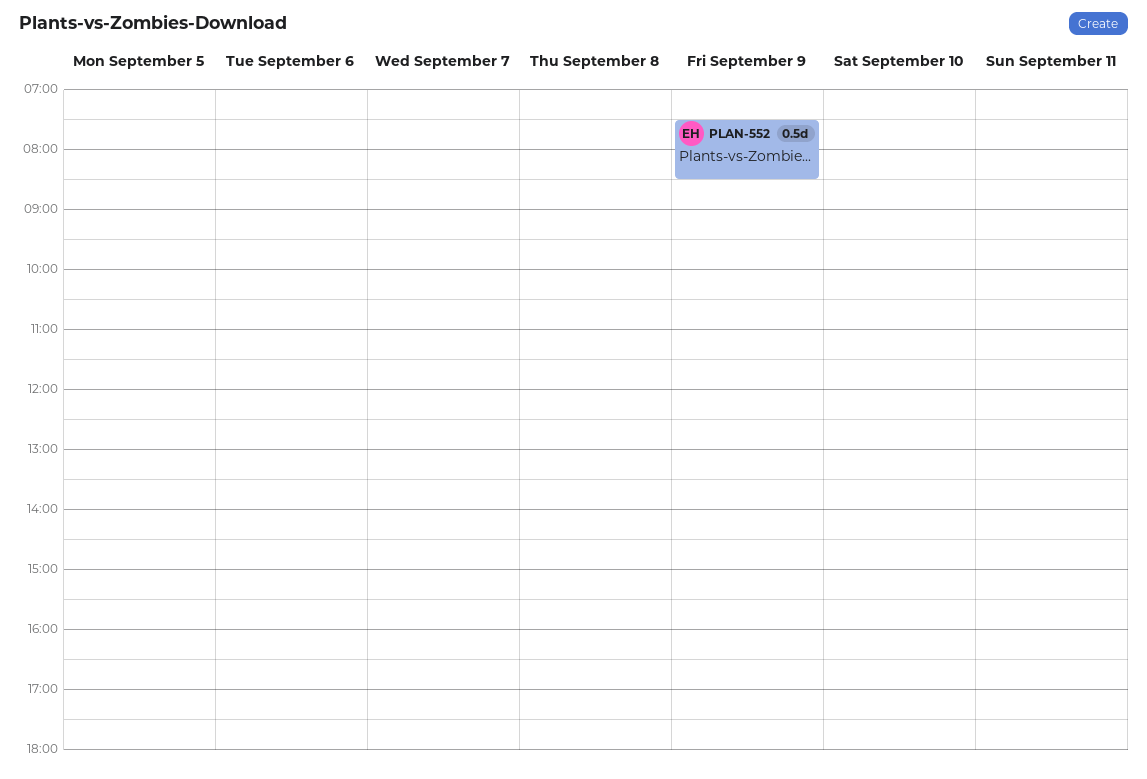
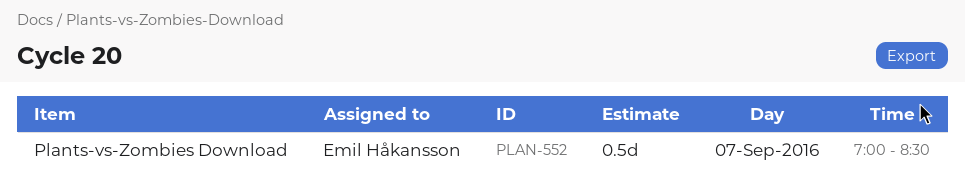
PLAN-552, day: Sep 9 -> Sep 7
PLAN-552, begins: 07:30 -> 07:00

